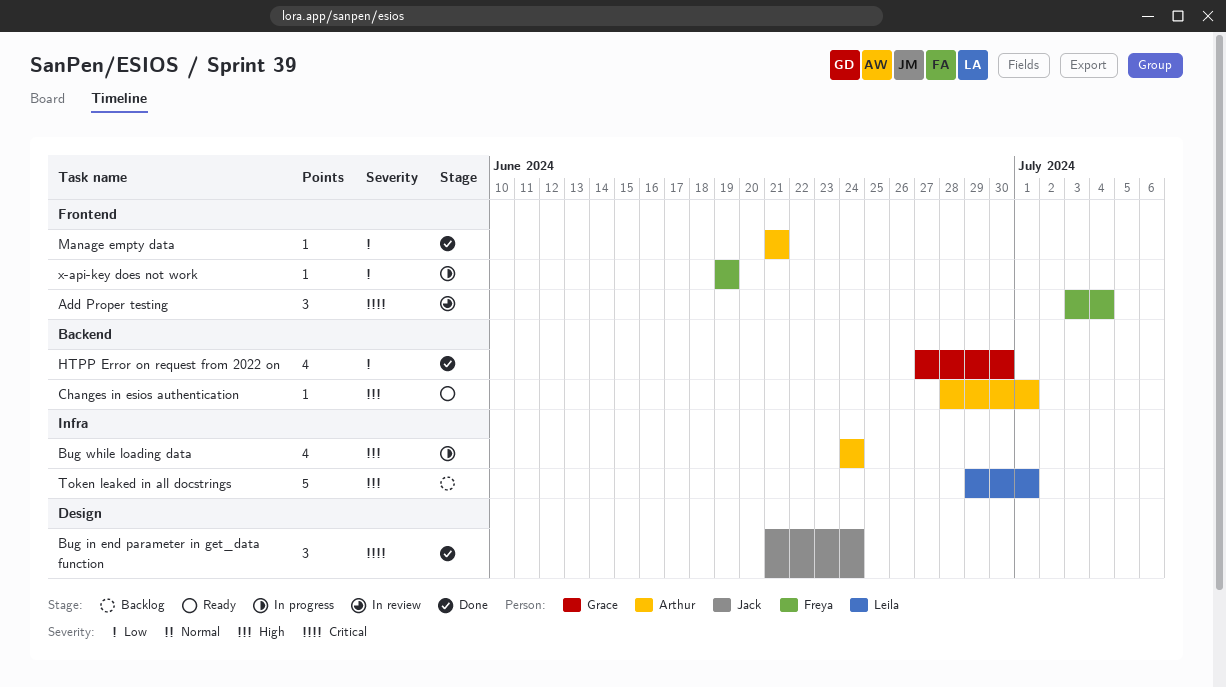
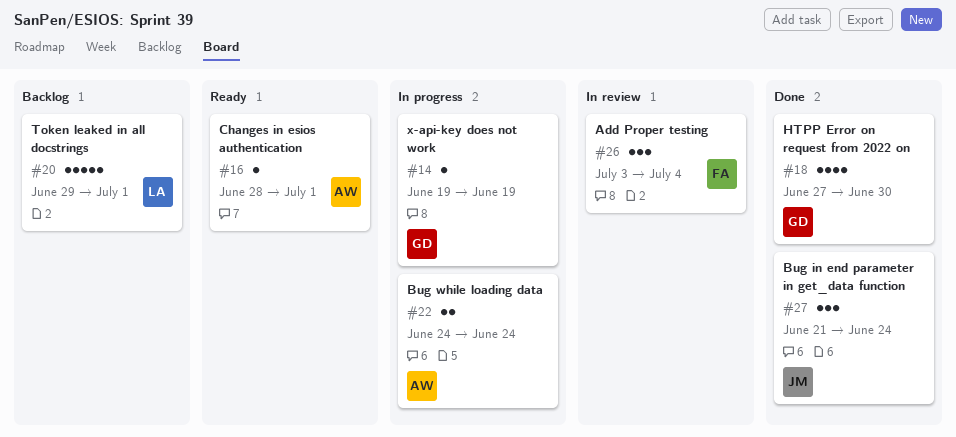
Bug while loading data, estimate: 4 -> 2
Manage empty data: present -> none
x-api-key does not work, owner: Freya -> Grace

